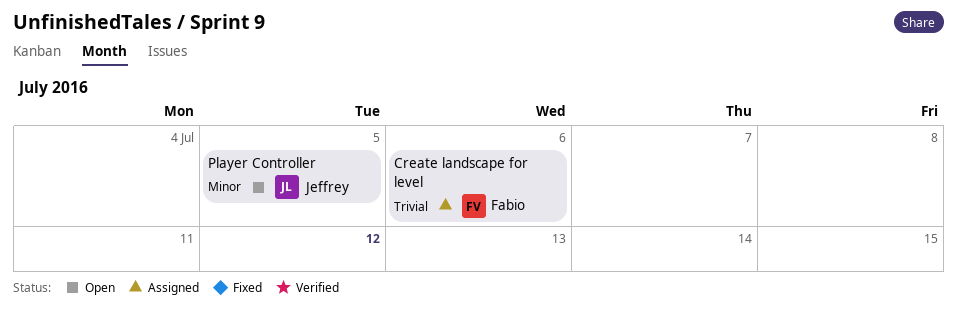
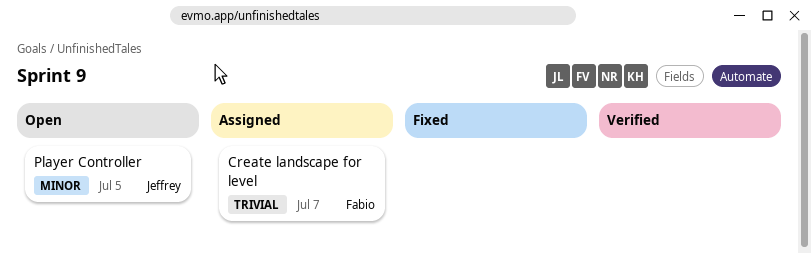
Create landscape for level, due: Jul 6 -> Jul 7

